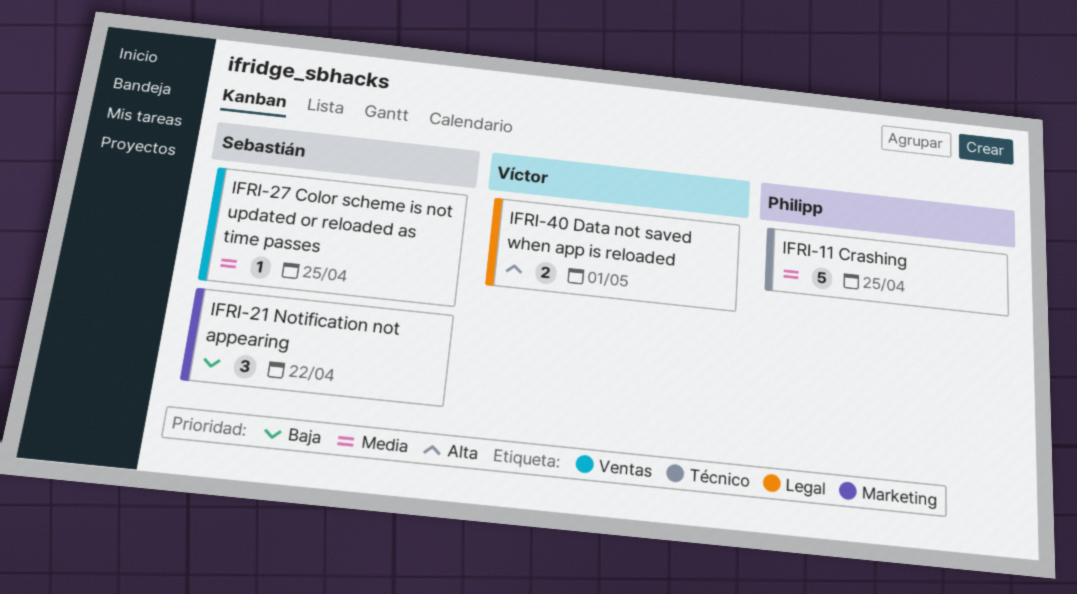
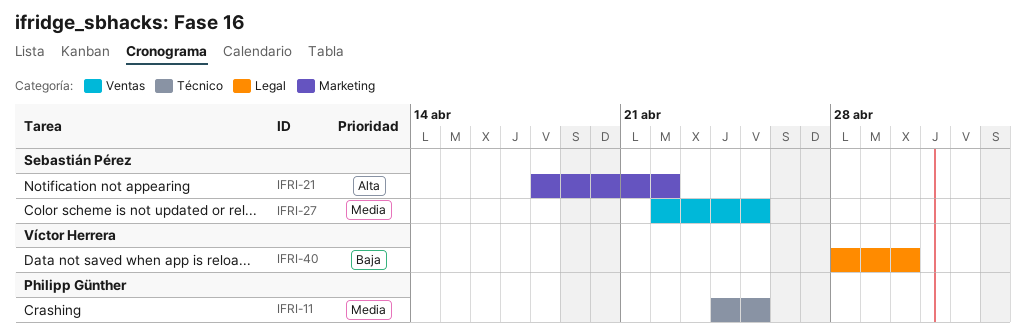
IFRI-21, priority: Baja -> Alta
IFRI-40, priority: Alta -> Baja
IFRI-40, due: May 1 -> Apr 30

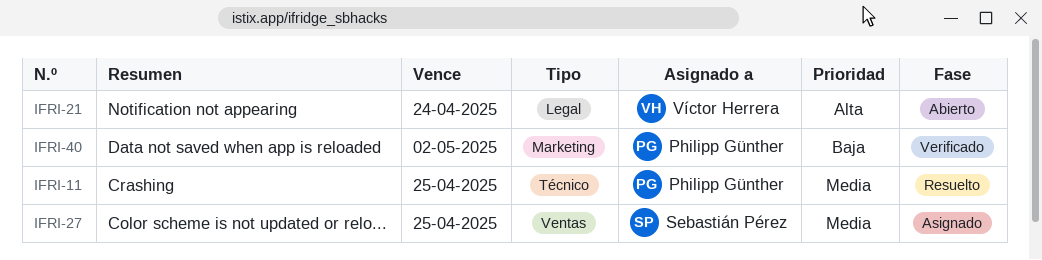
IFRI-21, owner: Sebastián Pérez -> Víctor Herrera
IFRI-21, label: Marketing -> Legal
IFRI-21, due: Apr 22 -> Apr 24
IFRI-40, owner: Víctor Herrera -> Philipp Günther
IFRI-40, label: Legal -> Marketing
IFRI-40, due: Apr 30 -> May 2

